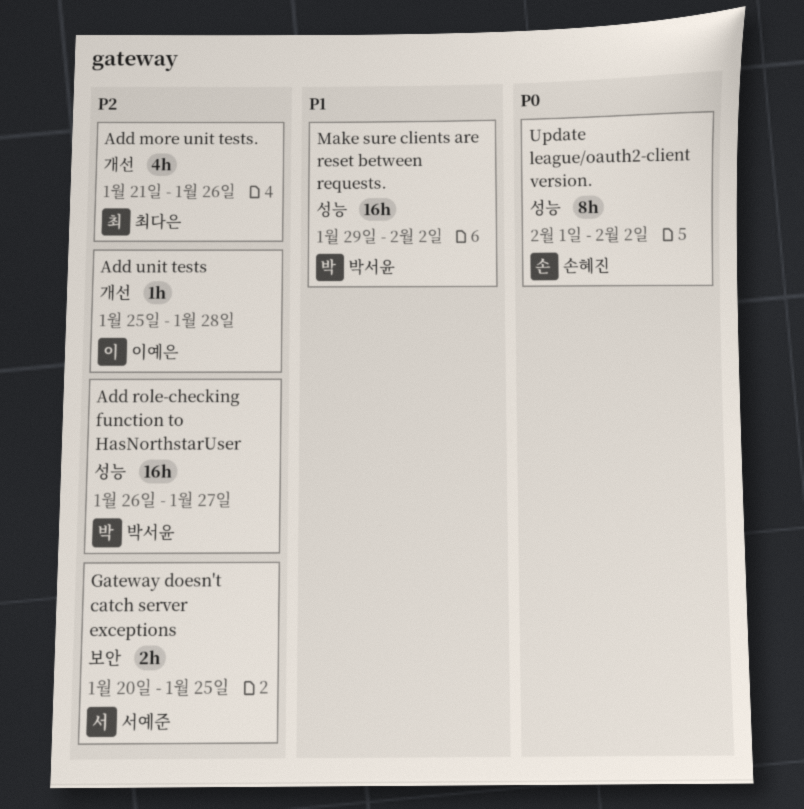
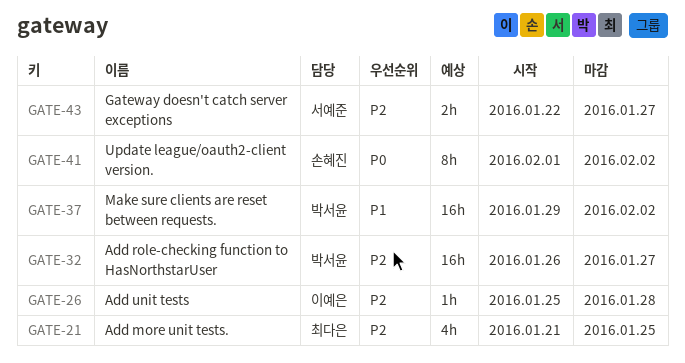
Add more unit tests., due: Jan 26 -> Jan 25
Gateway doesn't catch server exceptions, start: Jan 20 -> Jan 22
Gateway doesn't catch server exceptions, due: Jan 25 -> Jan 27

